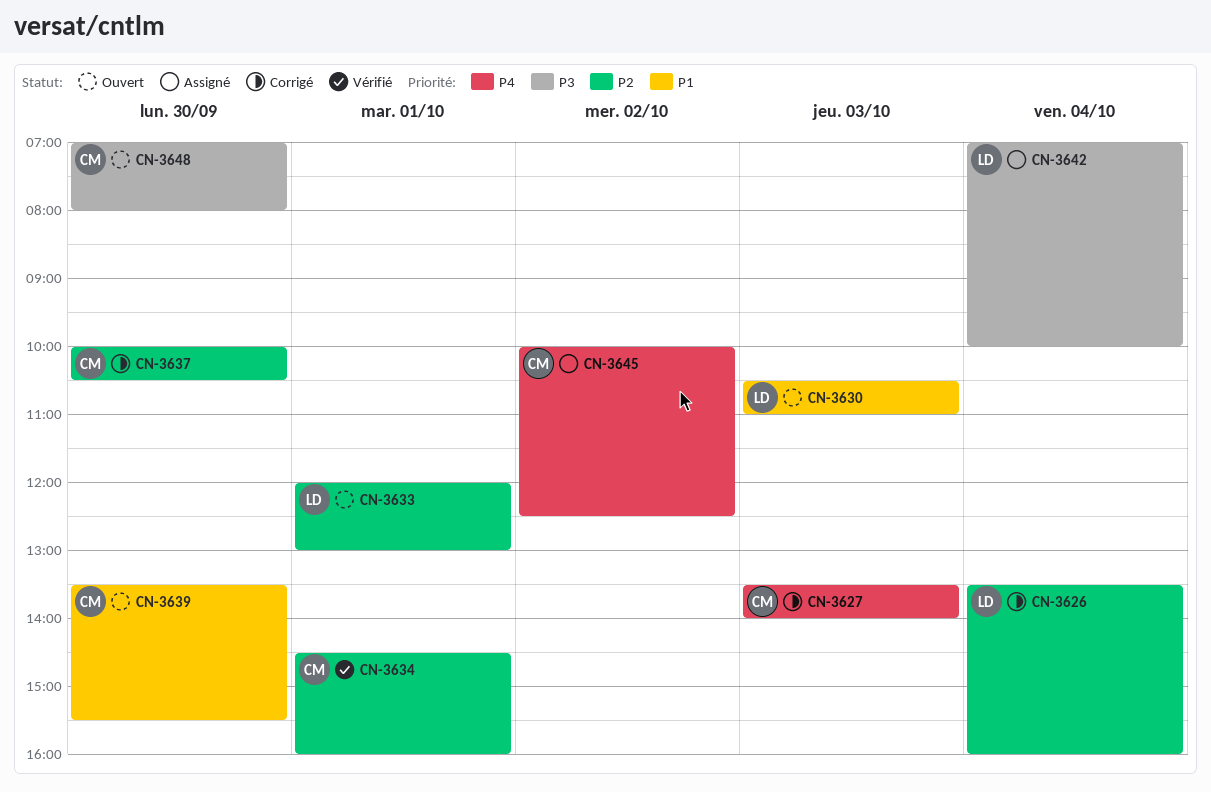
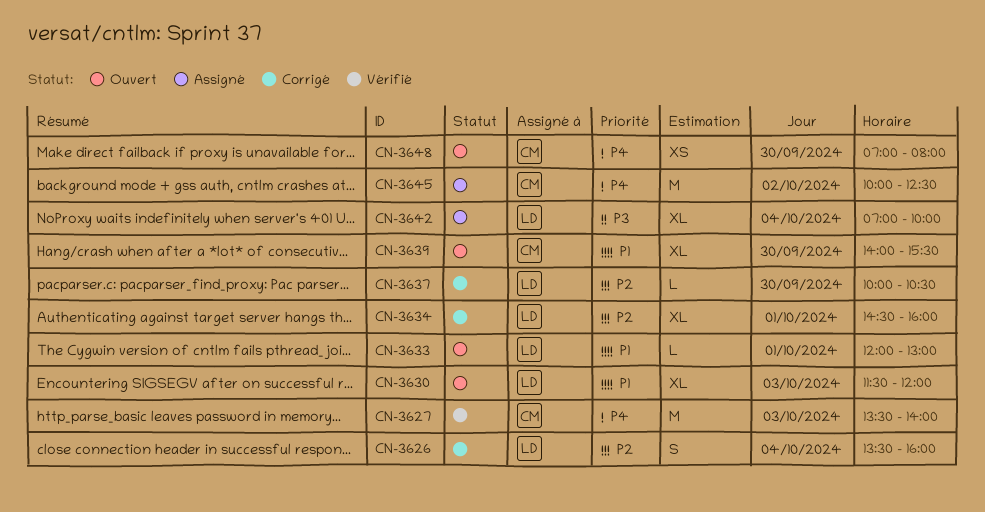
CN-3627, status: Corrigé -> Vérifié
CN-3630, begins: 10:30 -> 11:30
CN-3630, ends: 11:00 -> 12:00
CN-3633, priority: P2 -> P1
CN-3634, status: Vérifié -> Corrigé
CN-3634, owner: CM -> LD
CN-3637, owner: CM -> LD
CN-3639, begins: 13:30 -> 14:00
CN-3648, priority: P3 -> P4

